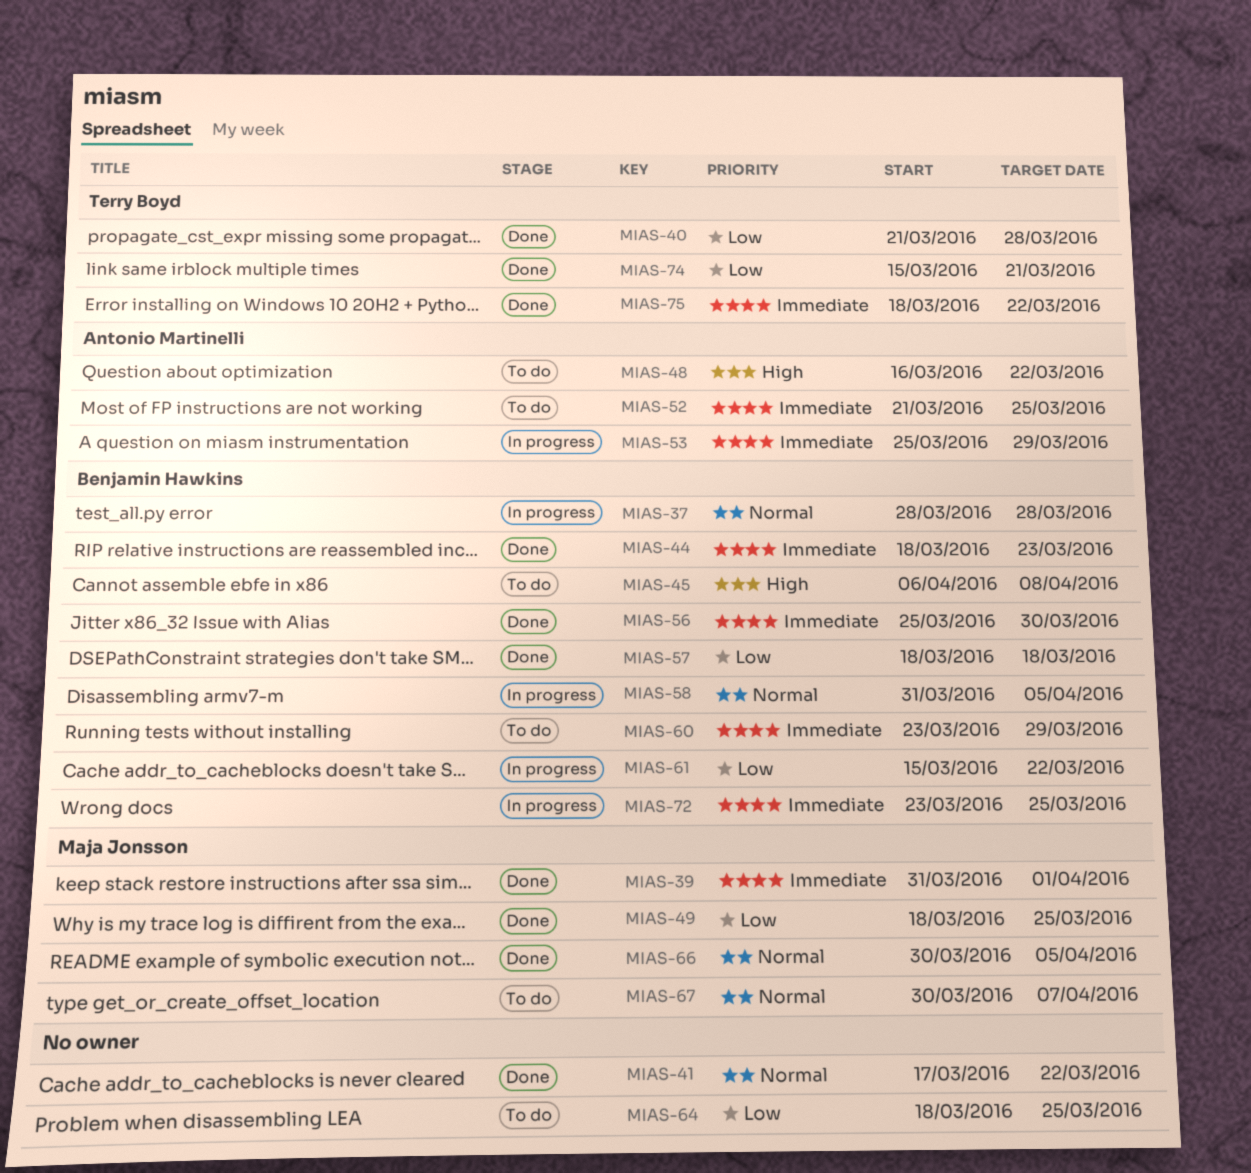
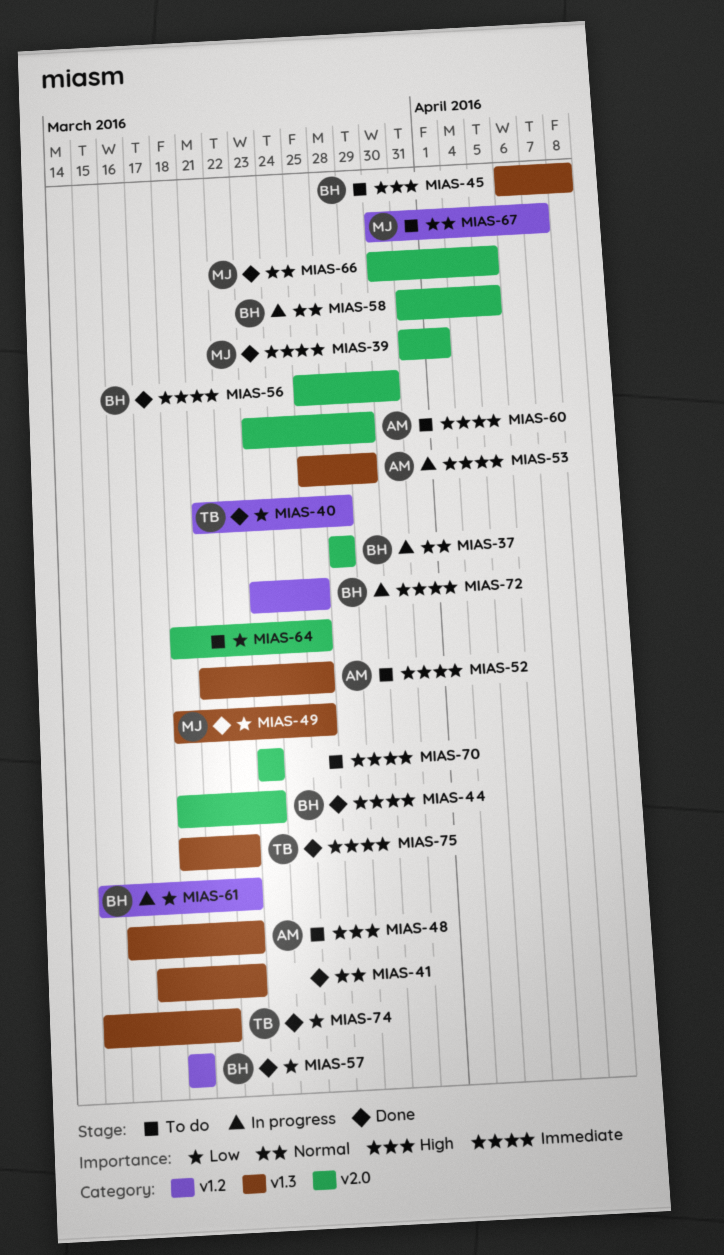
MIAS-60, owner: Benjamin Hawkins -> Antonio Martinelli
MIAS-70: none -> present

